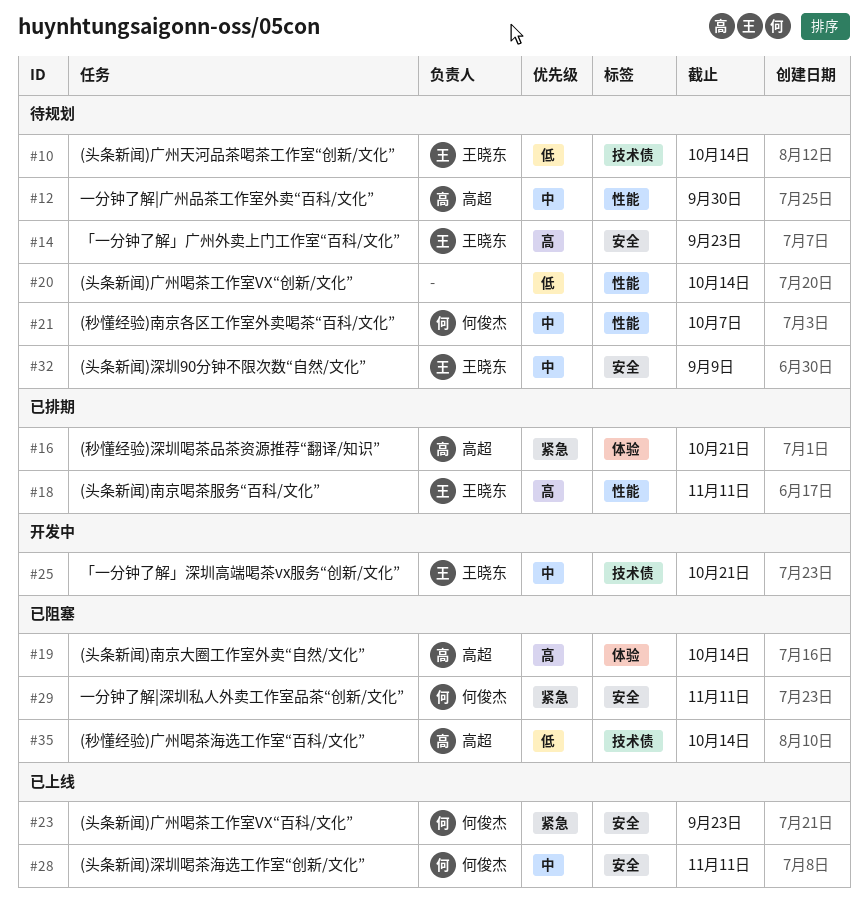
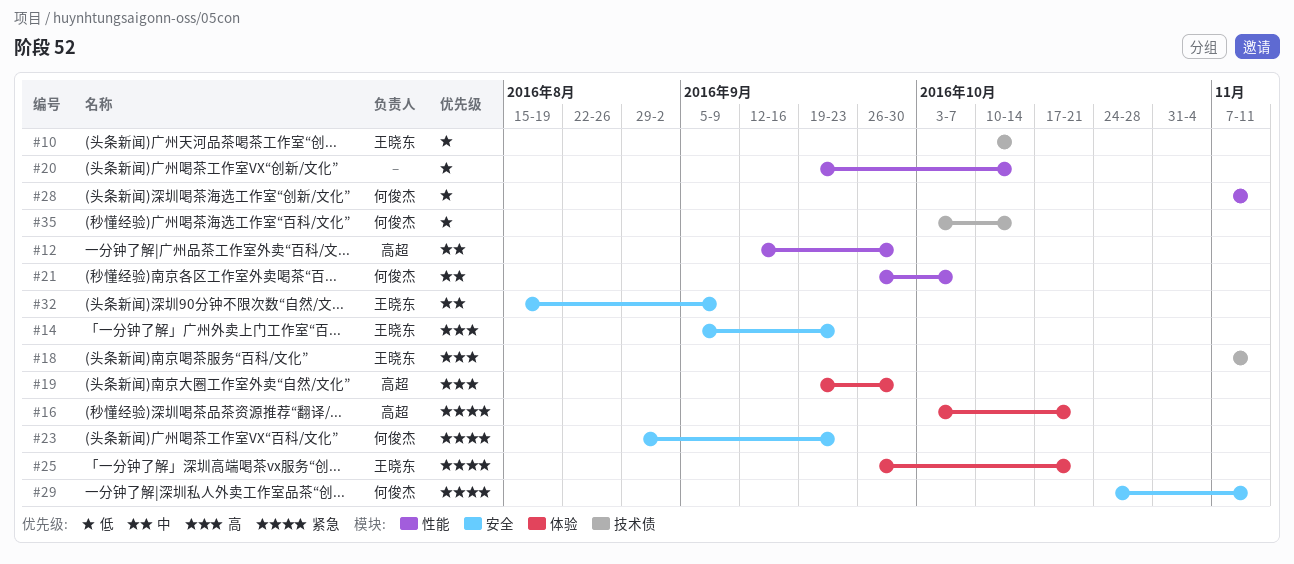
#18, label: 性能 -> 技术债
#19, due: Oct 14 -> Sep 30
#25, priority: 中 -> 紧急
#25, label: 技术债 -> 体验
#28, priority: 中 -> 低
#28, label: 安全 -> 性能
#35, owner: 高超 -> 何俊杰

